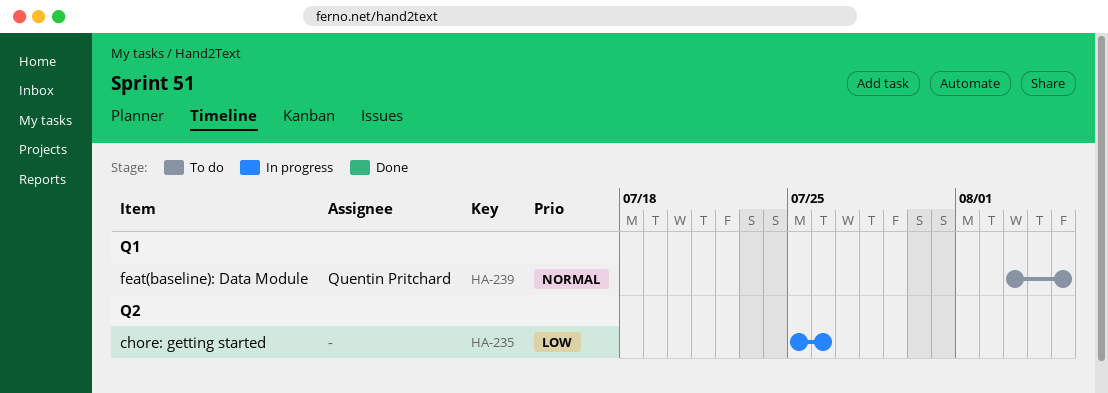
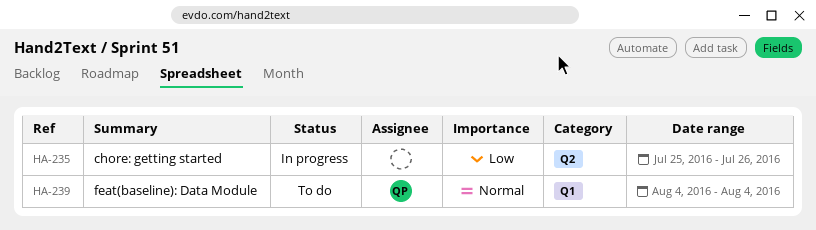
HA-239, start: Aug 3 -> Aug 4
HA-239, due: Aug 5 -> Aug 4

